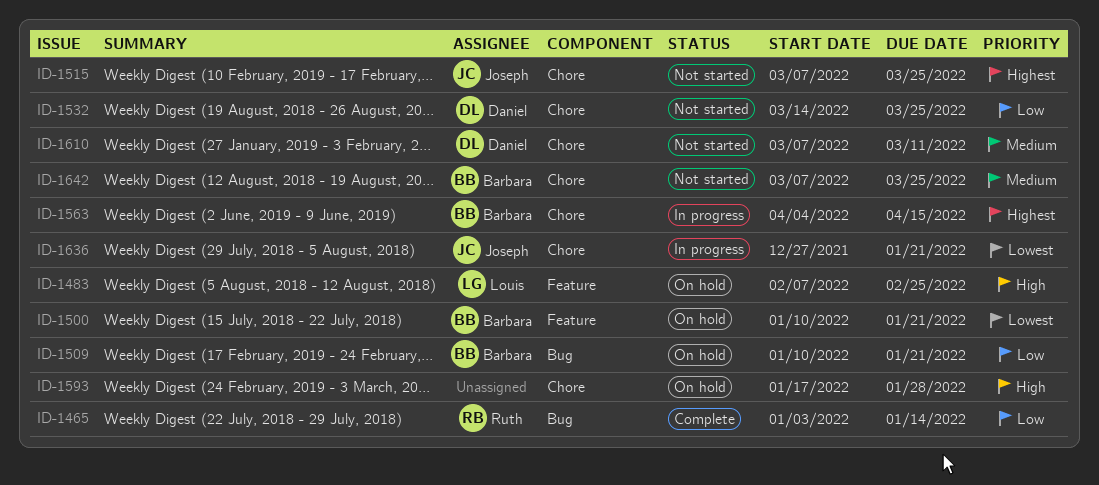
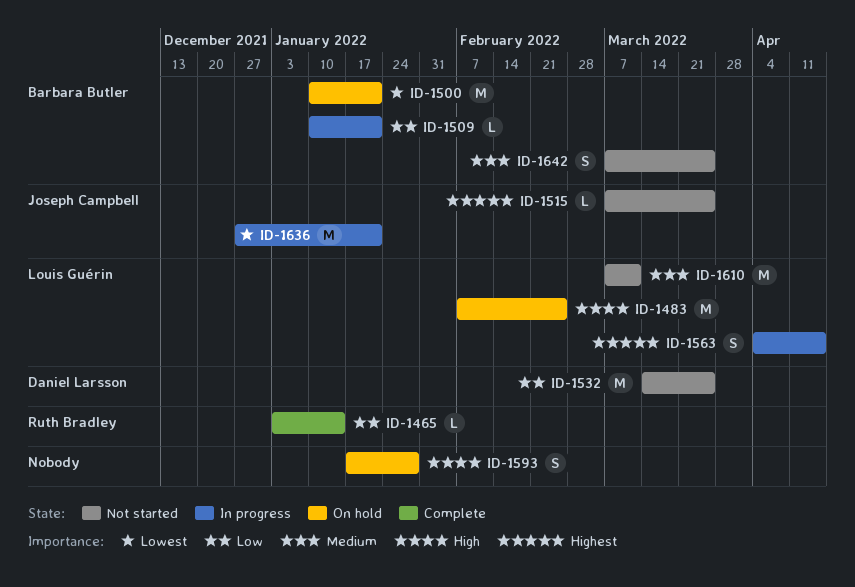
ID-1509, status: On hold -> In progress
ID-1563, owner: Barbara Butler -> Louis Guérin
ID-1610, owner: Daniel Larsson -> Louis Guérin

